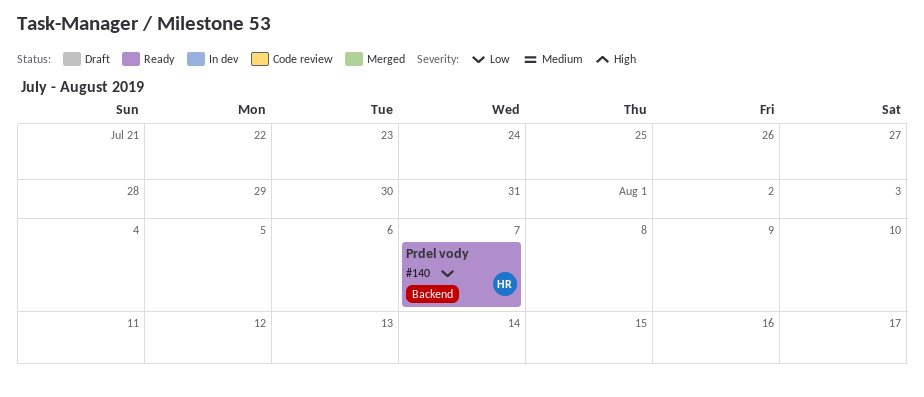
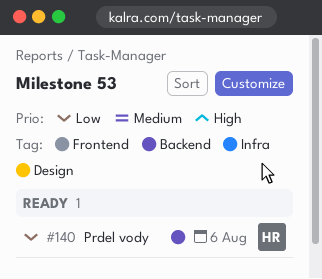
#140, due: Aug 7 -> Aug 6

